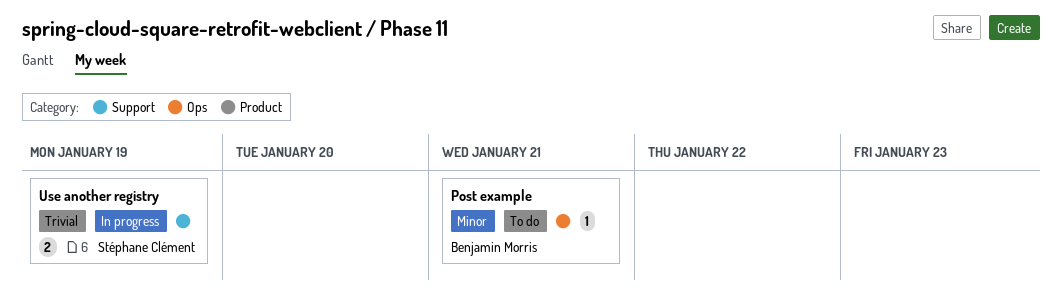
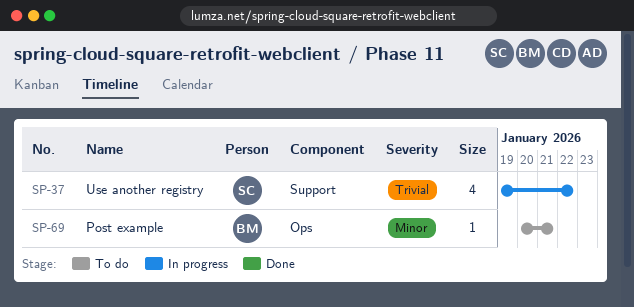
Use another registry, estimate: 2 -> 4
Use another registry, due: Jan 19 -> Jan 22

